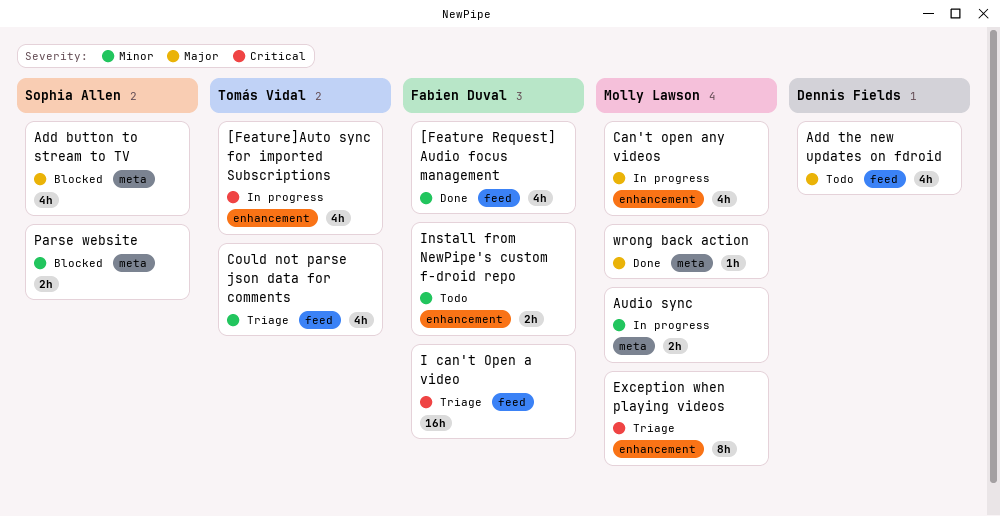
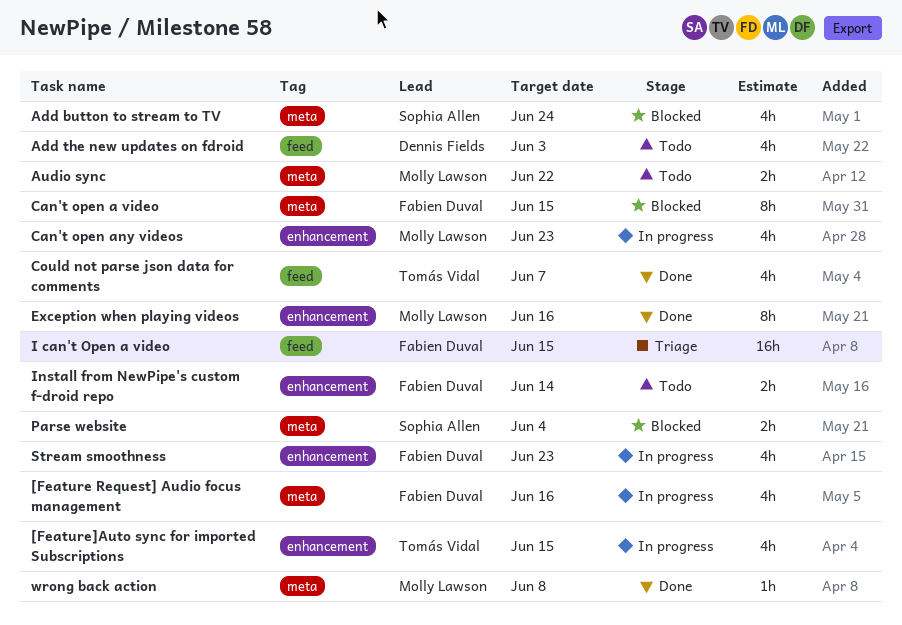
[Feature Request] Audio focus management, status: Done -> In progress
[Feature Request] Audio focus management, label: feed -> meta
Audio sync, status: In progress -> Todo
Can't open a video: none -> present
Could not parse json data for comments, status: Triage -> Done
Exception when playing videos, status: Triage -> Done
Stream smoothness: none -> present

